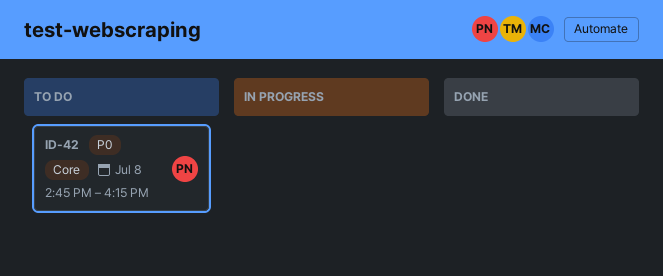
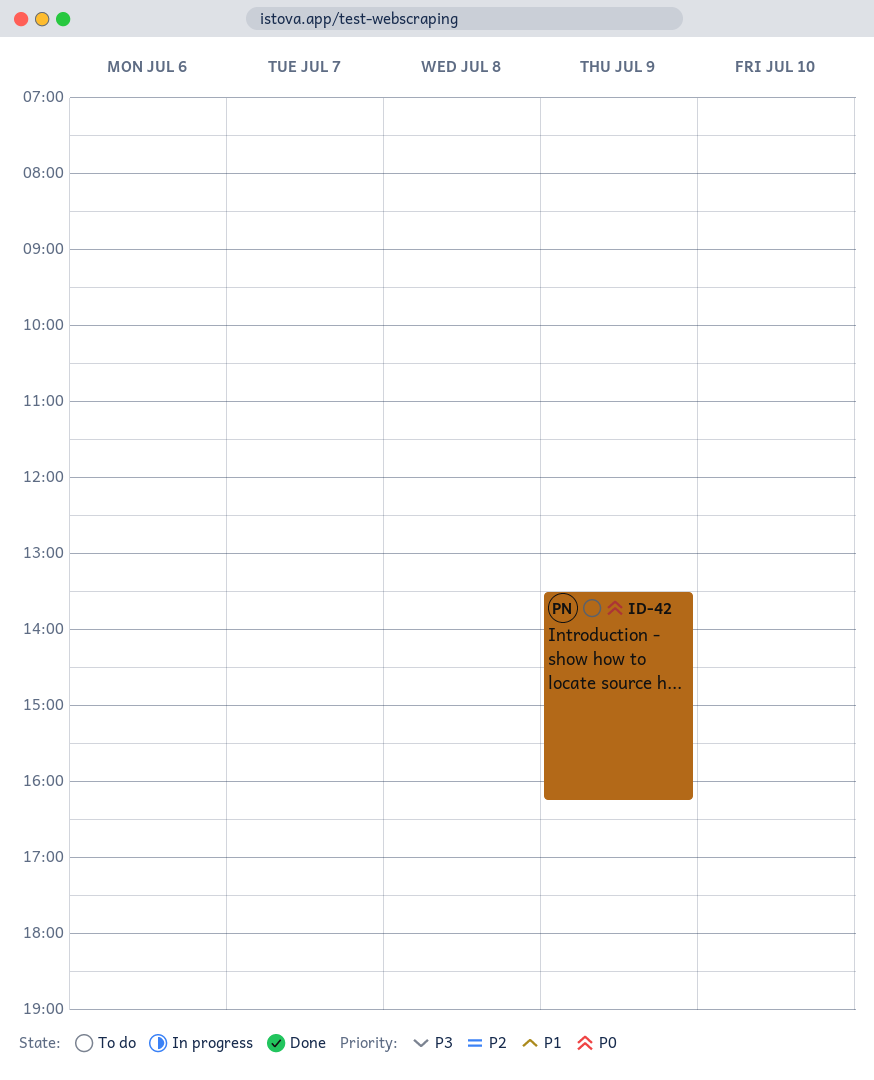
ID-42, day: Jul 8 -> Jul 9
ID-42, begins: 14:45 -> 13:30

